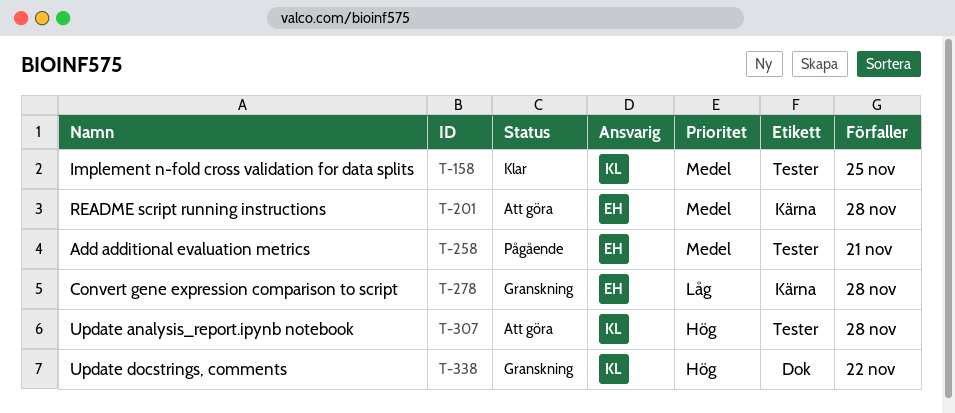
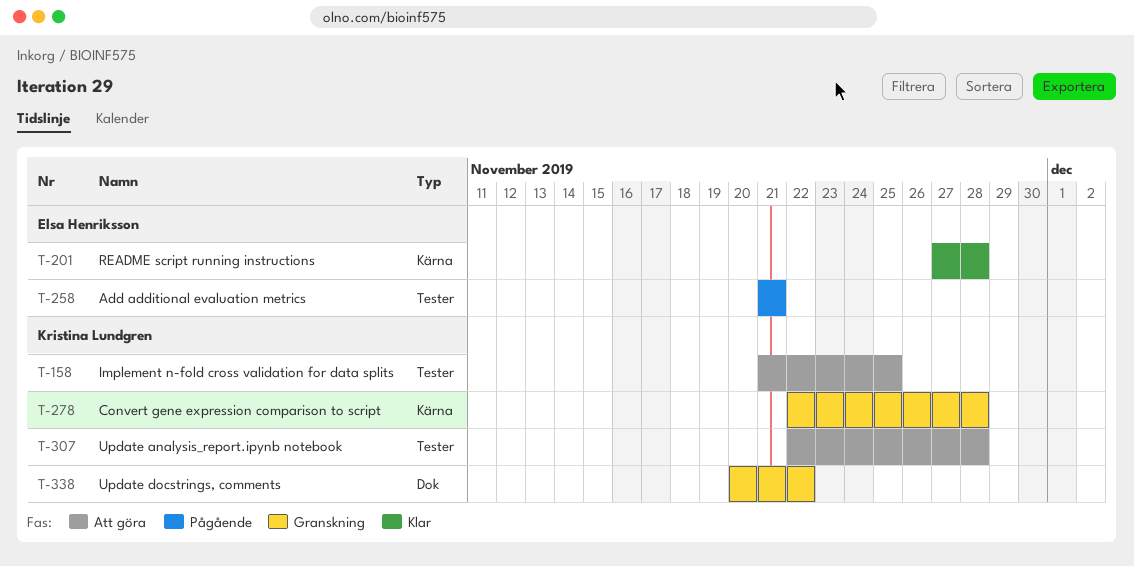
T-158, status: Klar -> Att göra
T-201, status: Att göra -> Klar
T-278, owner: Elsa Henriksson -> Kristina Lundgren

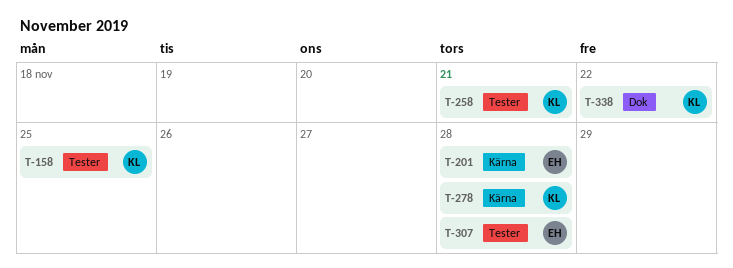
T-258, owner: Elsa Henriksson -> Kristina Lundgren
T-307, owner: Kristina Lundgren -> Elsa Henriksson

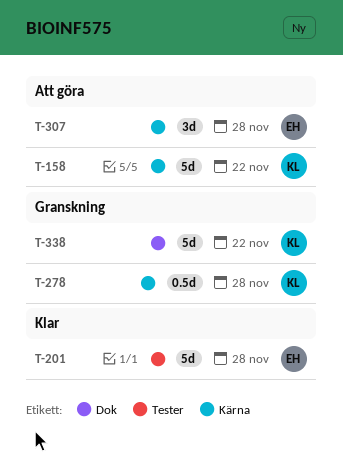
T-158, label: Tester -> Kärna
T-158, due: Nov 25 -> Nov 22
T-201, label: Kärna -> Tester
T-258: present -> none
T-307, label: Tester -> Kärna

